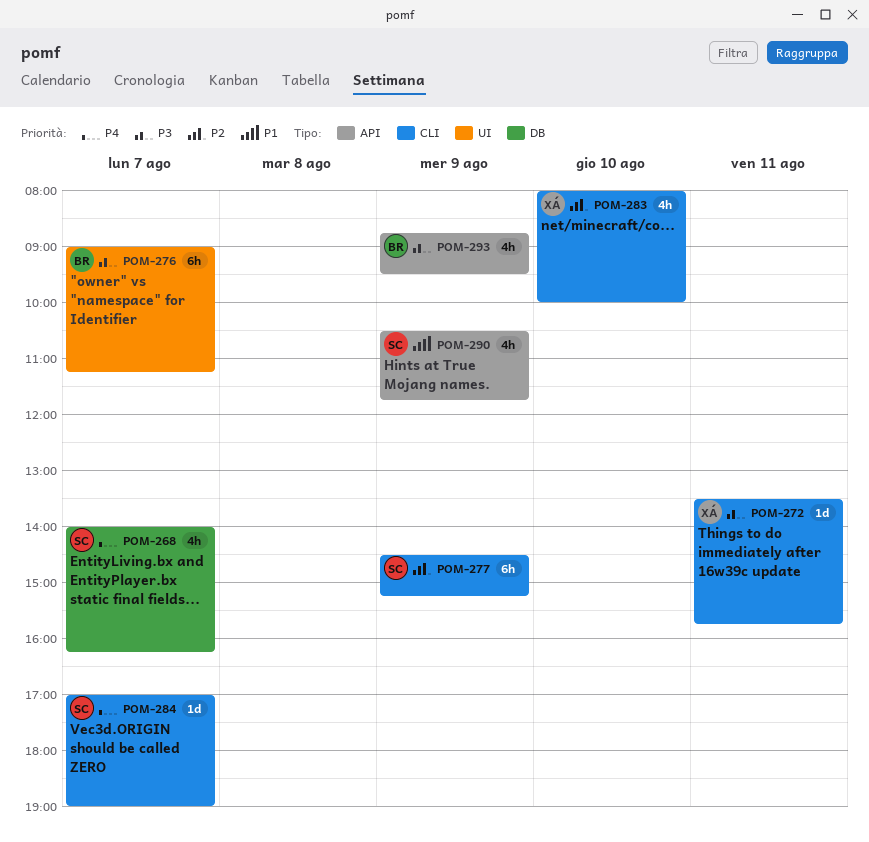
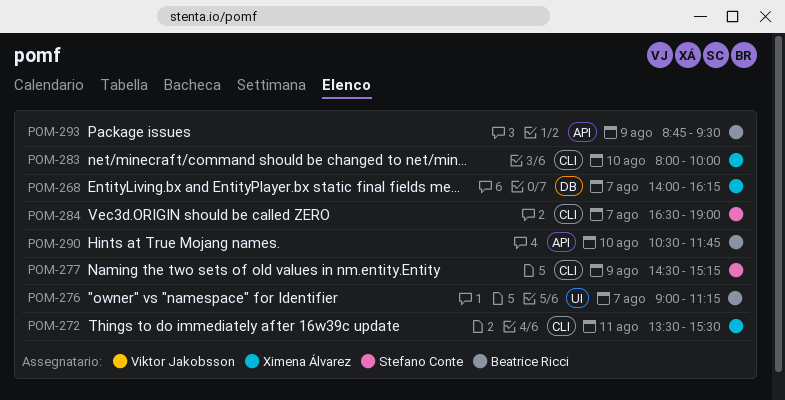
POM-268, owner: Stefano Conte -> Ximena Álvarez
POM-272, ends: 15:45 -> 15:30
POM-284, begins: 17:00 -> 16:30
POM-290, owner: Stefano Conte -> Beatrice Ricci
POM-290, day: Aug 9 -> Aug 10

